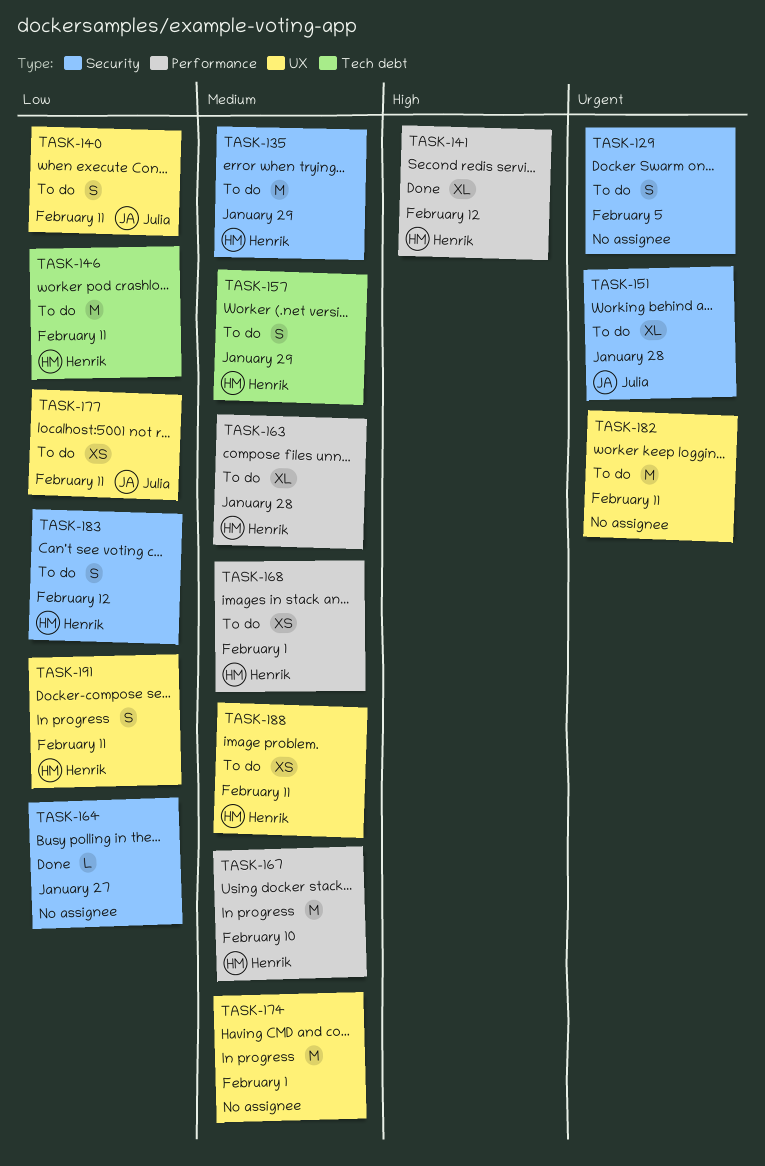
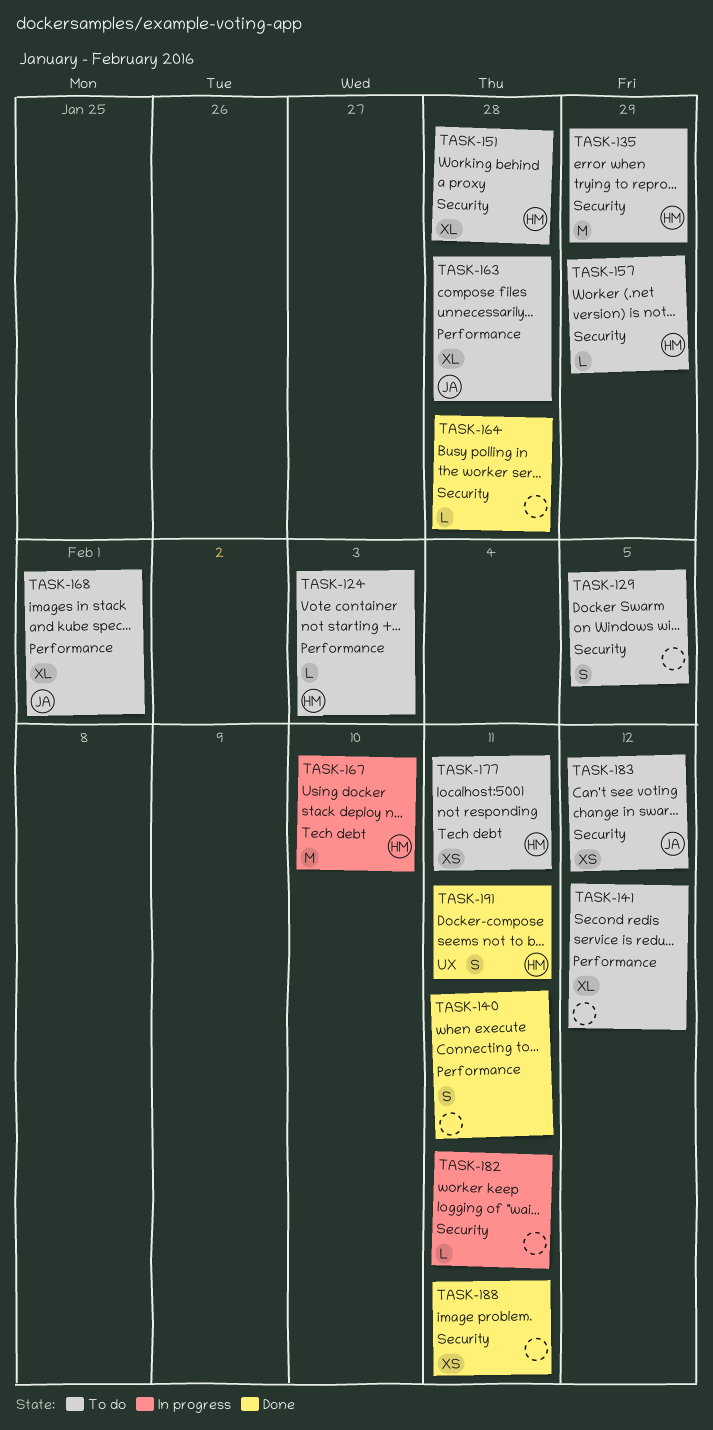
TASK-124: none -> present
TASK-140, status: To do -> Done
TASK-140, owner: Julia -> none
TASK-140, label: UX -> Performance
TASK-141, status: Done -> To do
TASK-141, owner: Henrik -> none
TASK-146: present -> none
TASK-151, owner: Julia -> Henrik
TASK-157, label: Tech debt -> Security
TASK-157, estimate: S -> L
TASK-163, owner: Henrik -> Julia
TASK-164, due: Jan 27 -> Jan 28
TASK-167, label: Performance -> Tech debt
TASK-168, owner: Henrik -> Julia
TASK-168, estimate: XS -> XL
TASK-174: present -> none
TASK-177, owner: Julia -> Henrik
TASK-177, label: UX -> Tech debt
TASK-182, status: To do -> In progress
TASK-182, label: UX -> Security
TASK-182, estimate: M -> L
TASK-183, owner: Henrik -> Julia
TASK-183, estimate: S -> XS
TASK-188, status: To do -> Done
TASK-188, owner: Henrik -> none
TASK-188, label: UX -> Security
TASK-191, status: In progress -> Done

